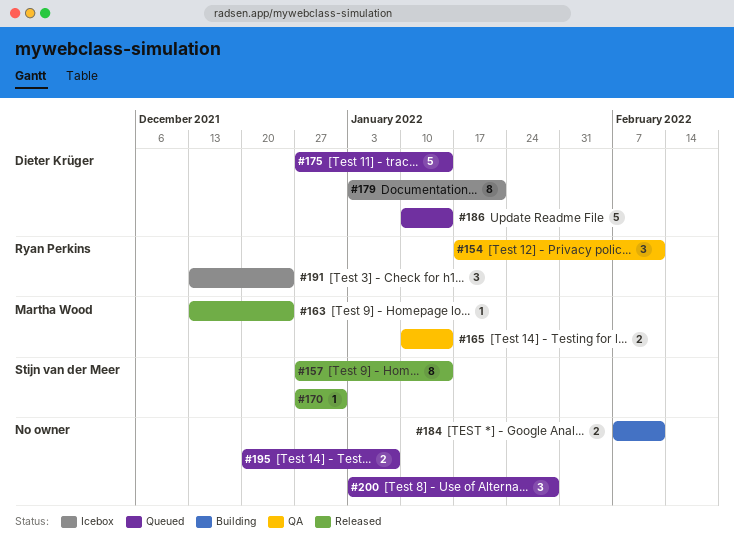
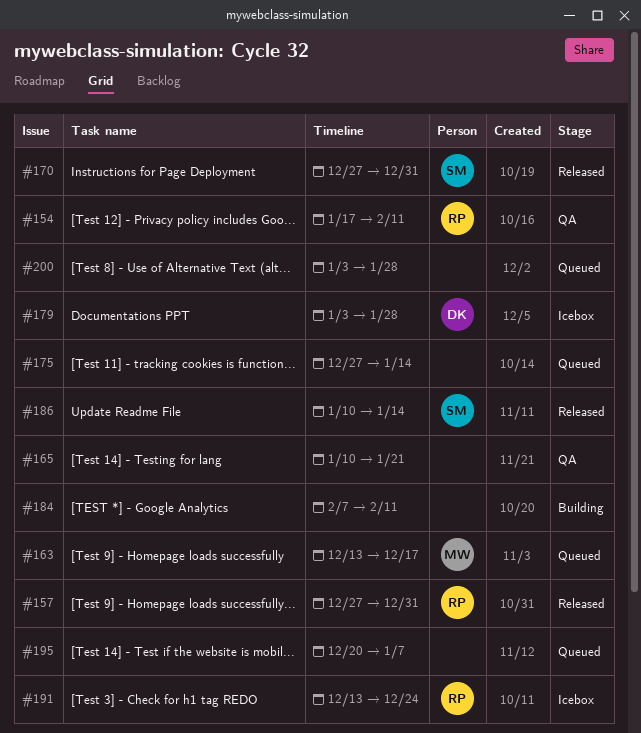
#157, owner: Stijn van der Meer -> Ryan Perkins
#157, due: Jan 14 -> Dec 31
#163, status: Released -> Queued
#163, due: Dec 24 -> Dec 17
#165, owner: Martha Wood -> none
#165, due: Jan 14 -> Jan 21
#175, owner: Dieter Krüger -> none
#179, due: Jan 21 -> Jan 28
#186, status: Queued -> Released
#186, owner: Dieter Krüger -> Stijn van der Meer

